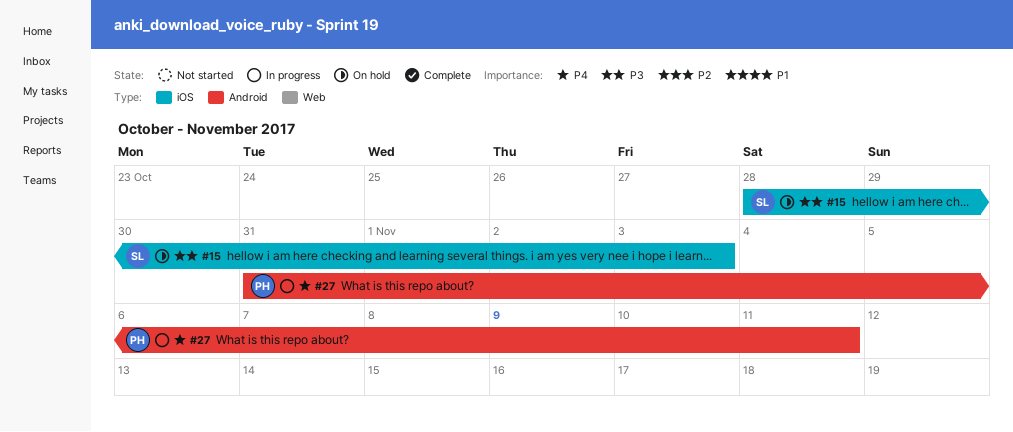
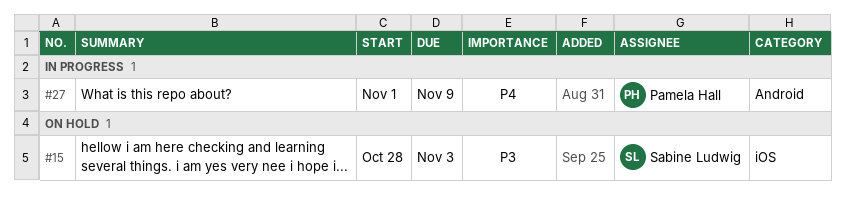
#27, start: Oct 31 -> Nov 1
#27, due: Nov 11 -> Nov 9

